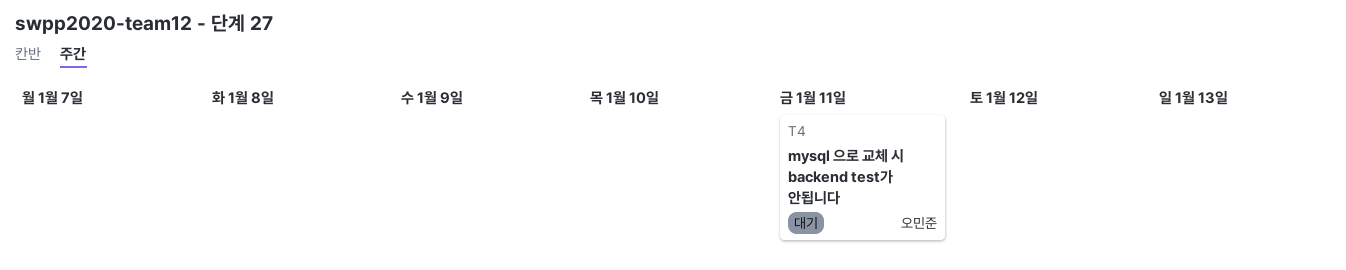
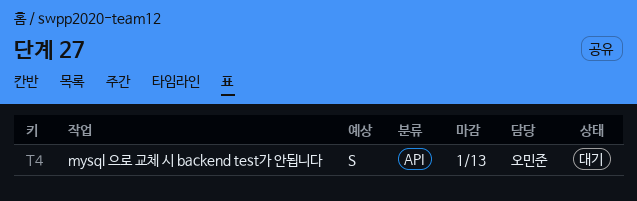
T4, due: Jan 11 -> Jan 13

